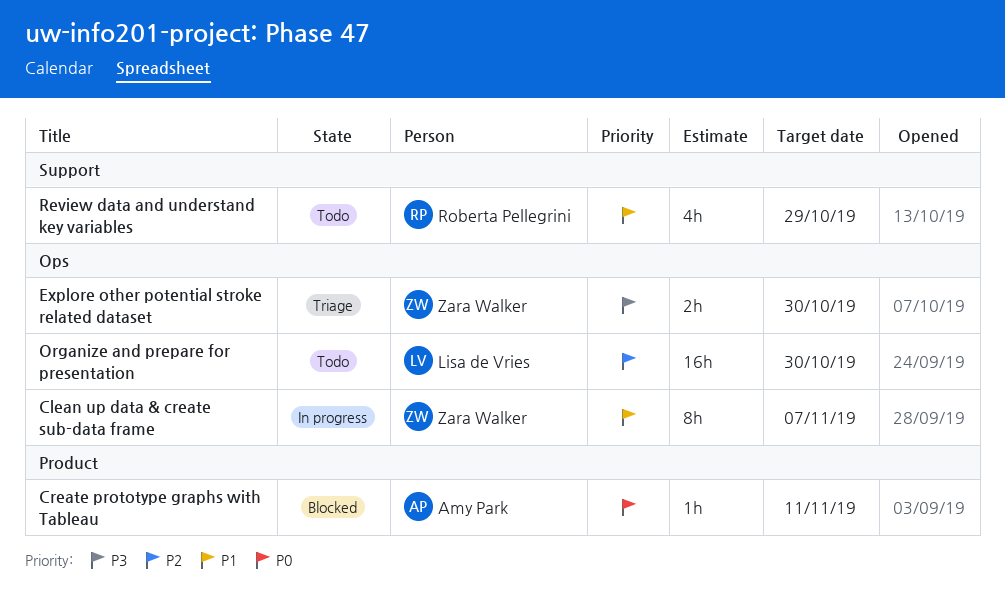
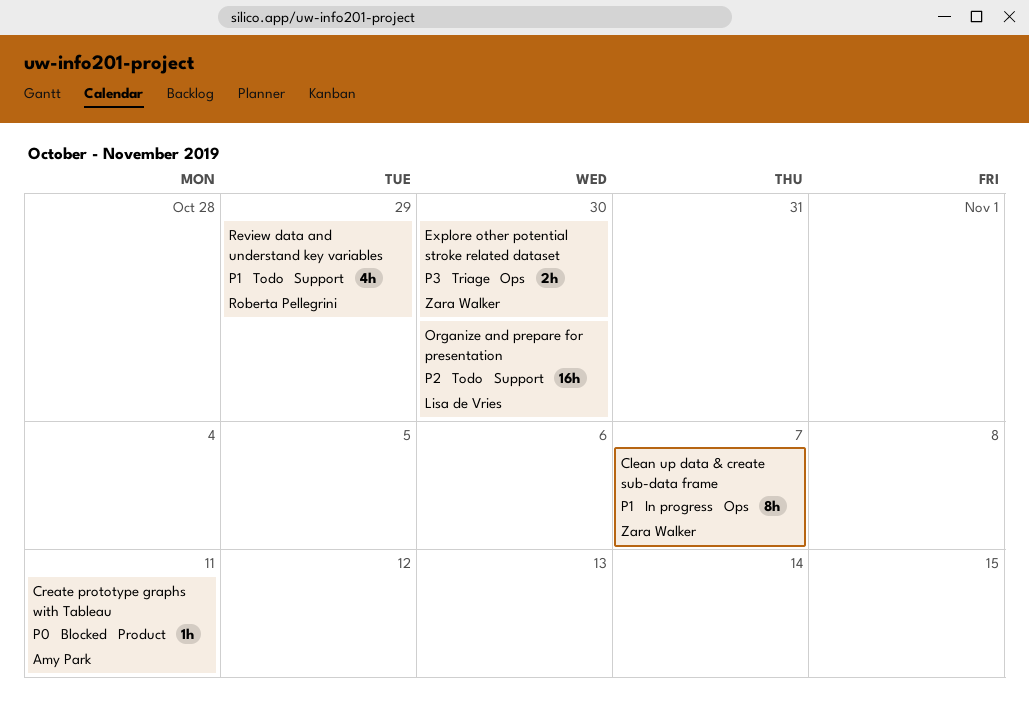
Organize and prepare for presentation, label: Ops -> Support

